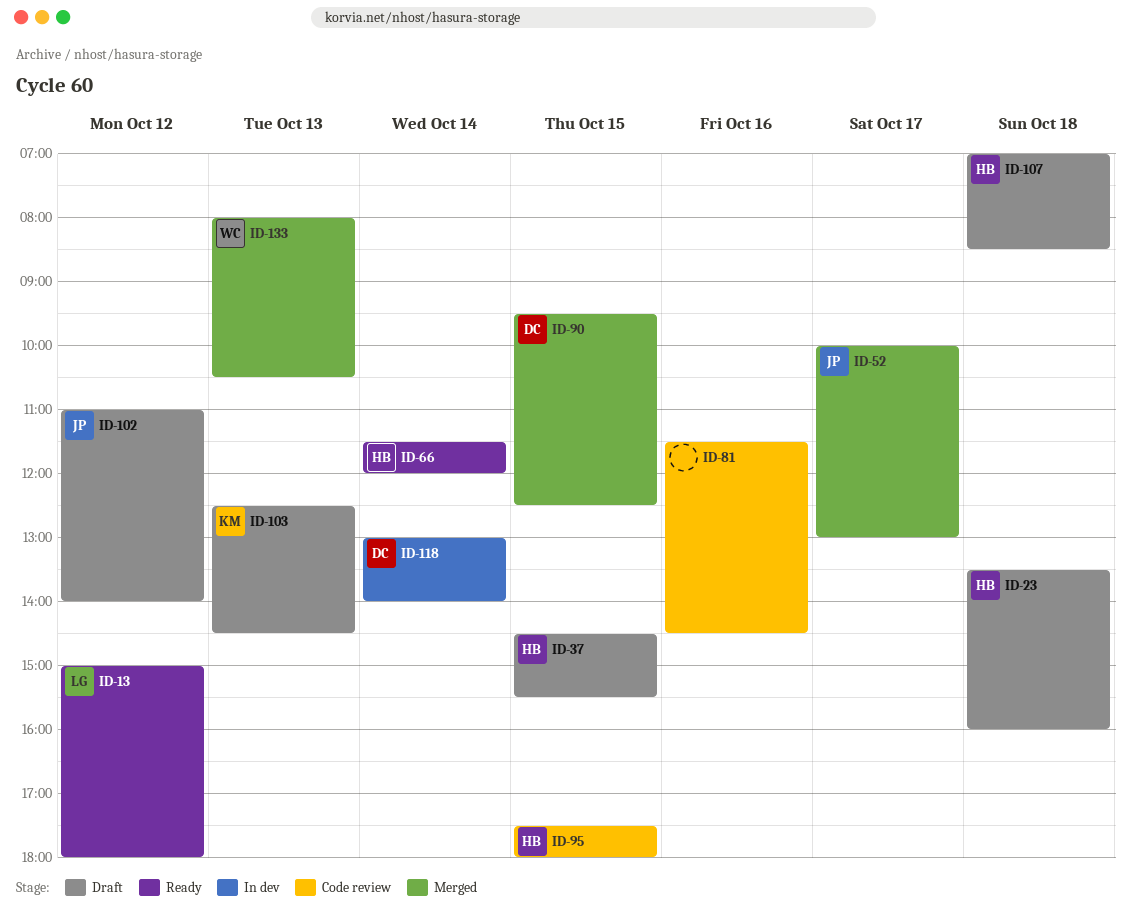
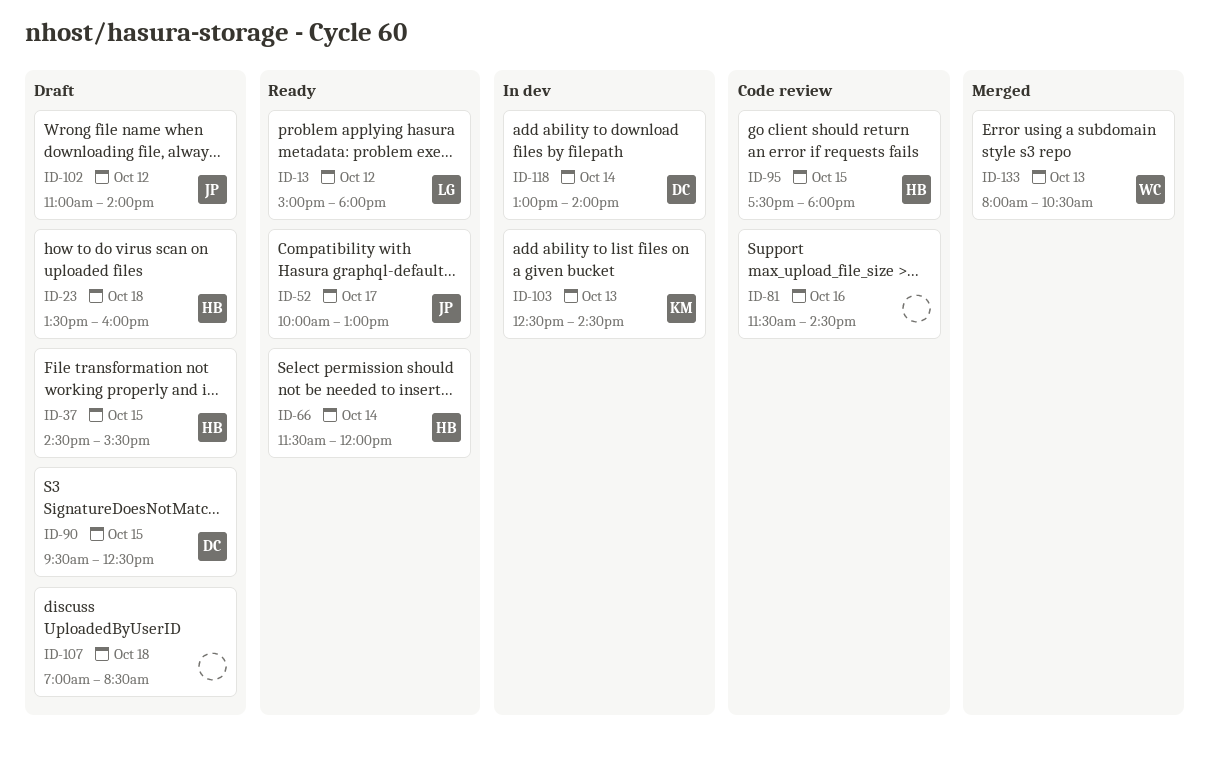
ID-52, status: Merged -> Ready
ID-90, status: Merged -> Draft
ID-103, status: Draft -> In dev
ID-107, owner: HB -> none

